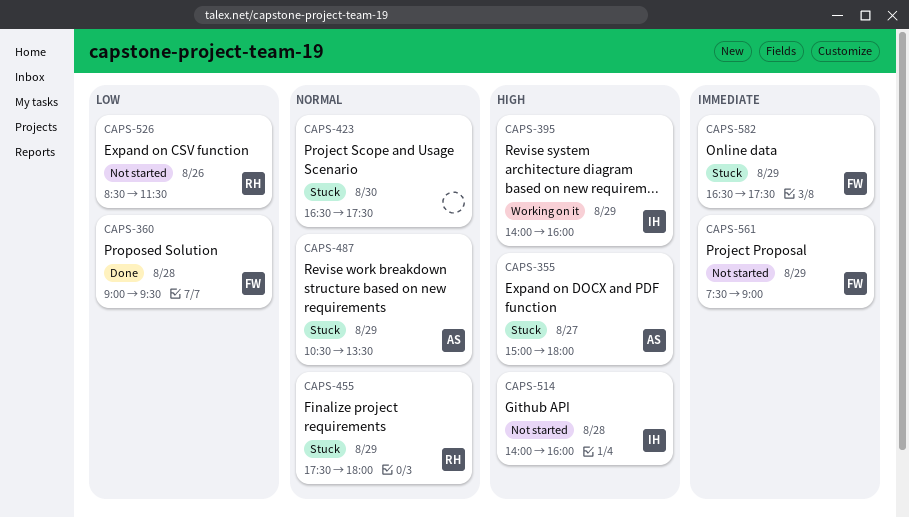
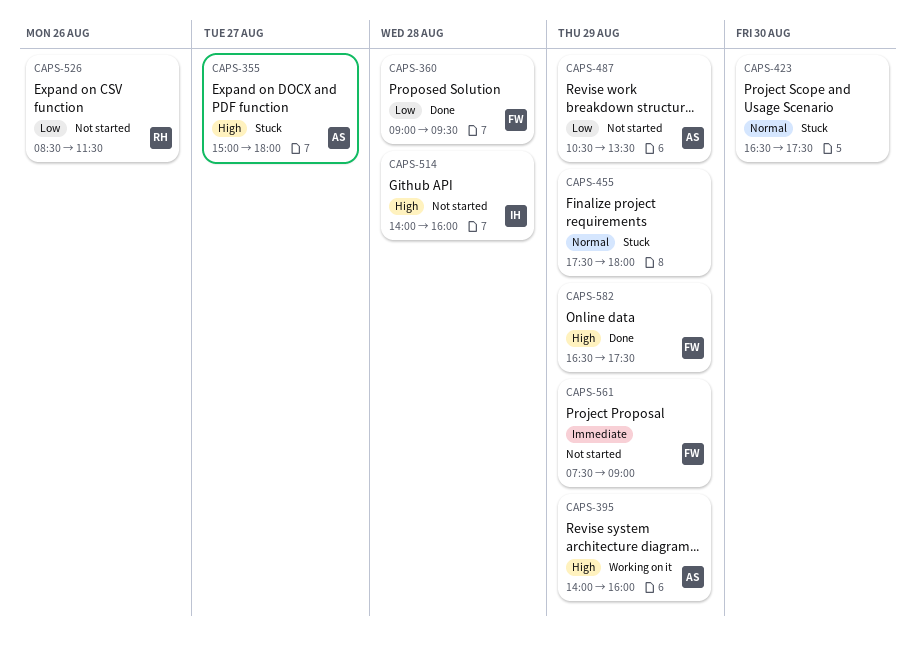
CAPS-395, owner: IH -> AS
CAPS-455, owner: RH -> none
CAPS-487, status: Stuck -> Not started
CAPS-487, priority: Normal -> Low
CAPS-582, status: Stuck -> Done
CAPS-582, priority: Immediate -> High

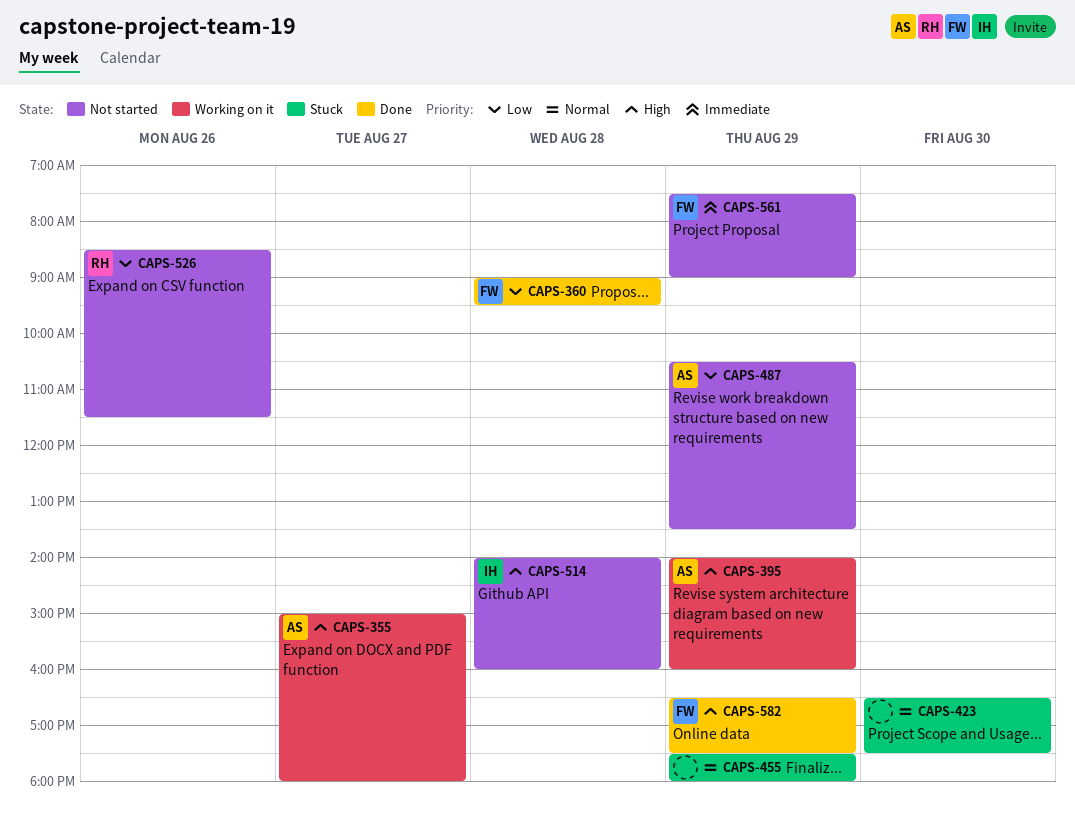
CAPS-355, status: Stuck -> Working on it

